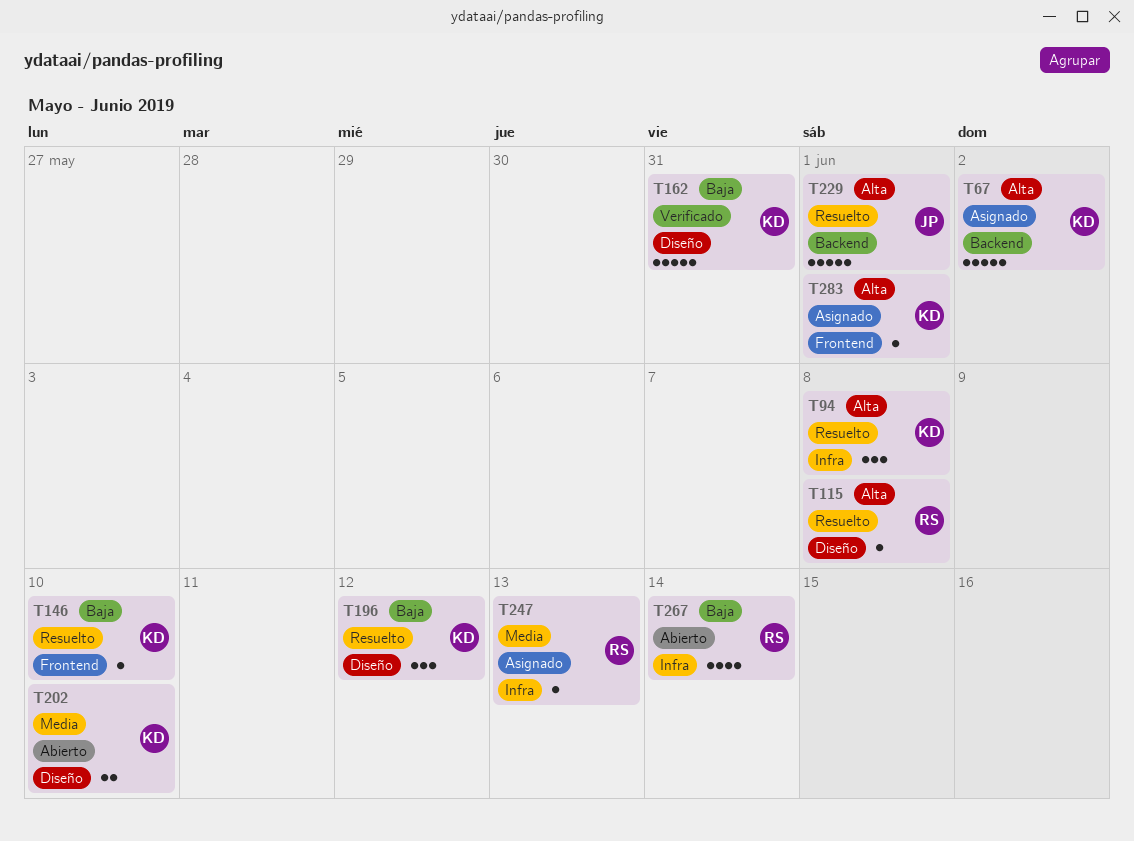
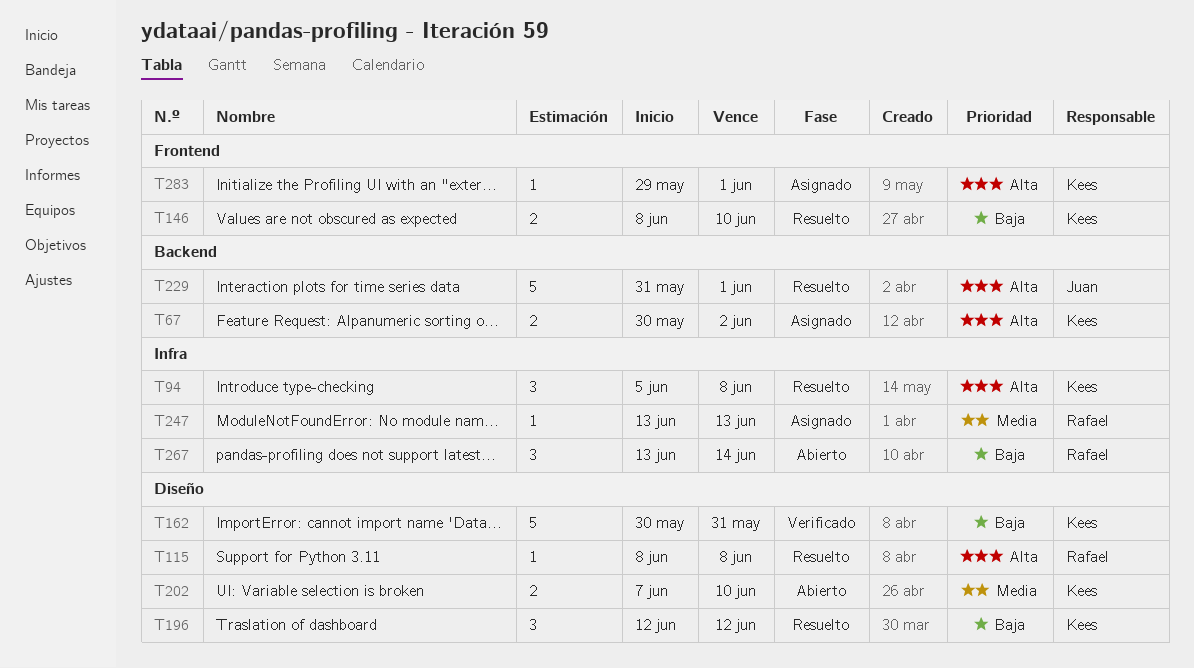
T67, estimate: 5 -> 2
T146, estimate: 1 -> 2
T267, estimate: 4 -> 3

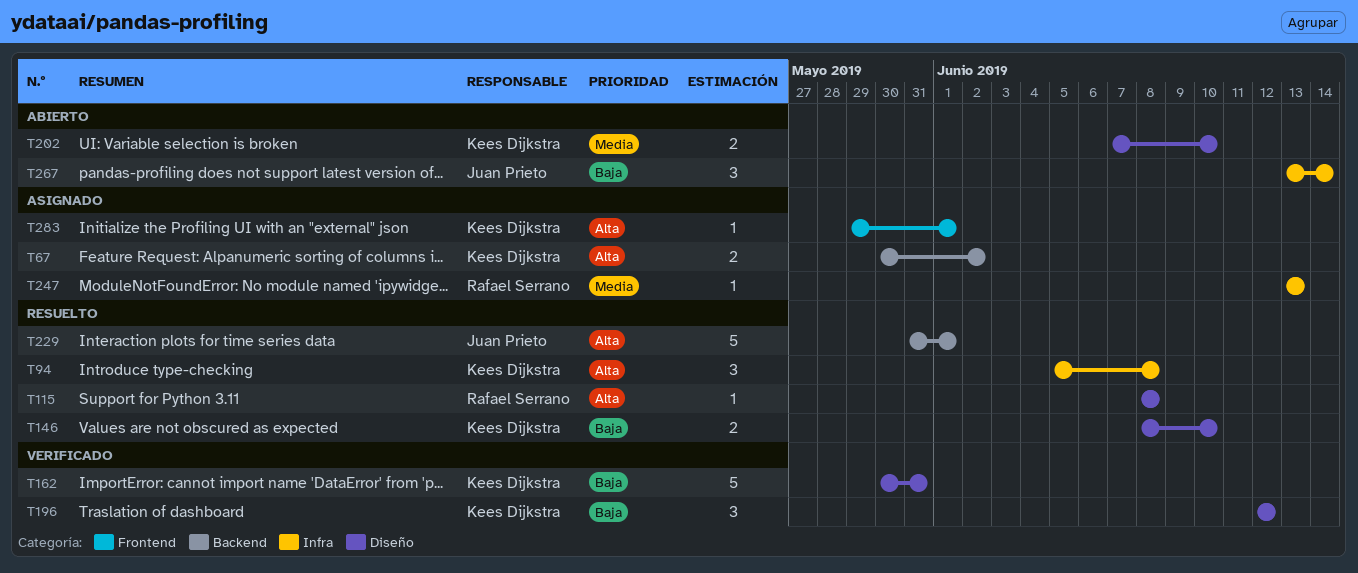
T146, label: Frontend -> Diseño
T196, status: Resuelto -> Verificado
T267, owner: Rafael Serrano -> Juan Prieto

